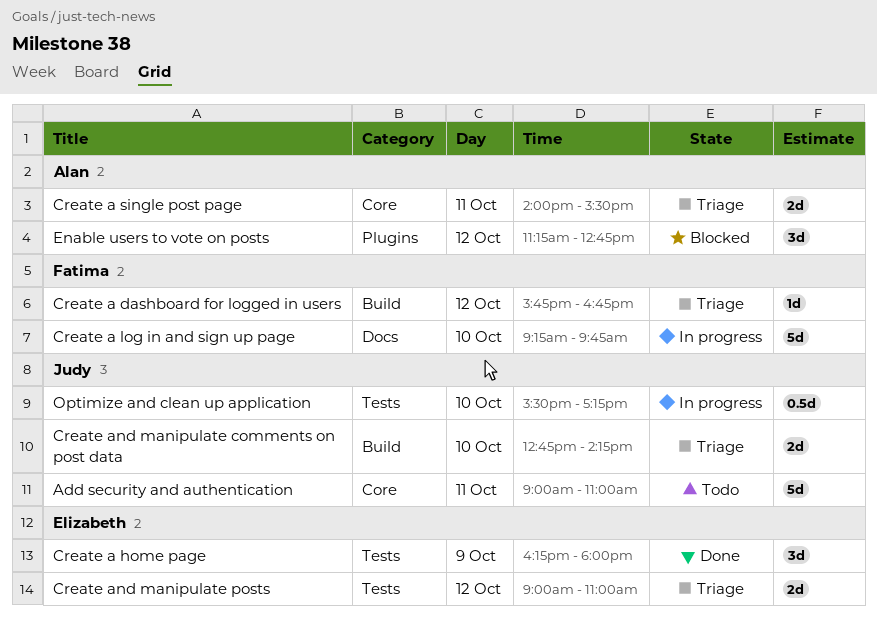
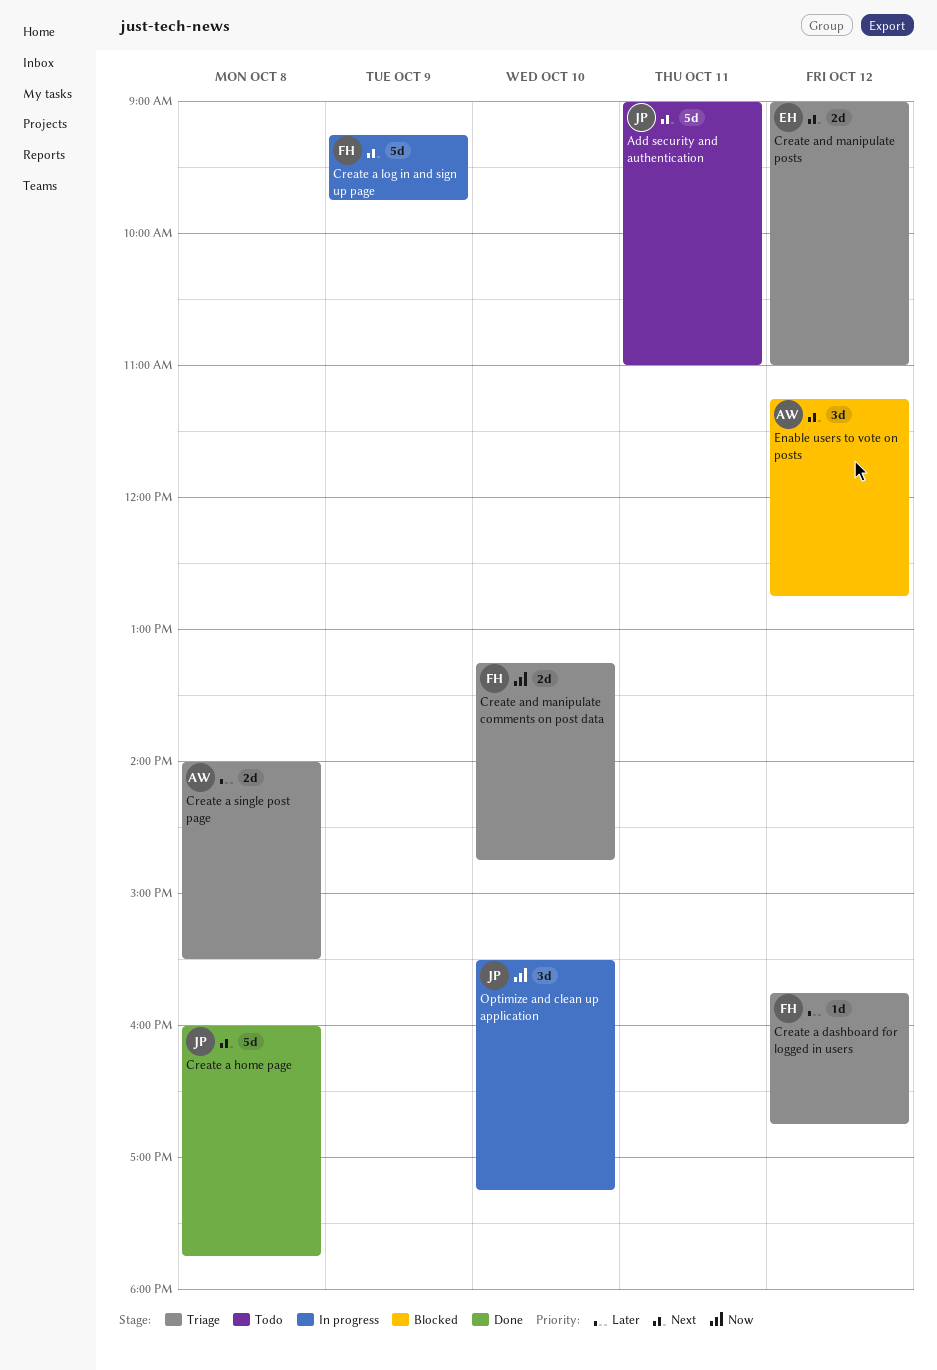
Create a home page, owner: Elizabeth -> Judy
Create a home page, estimate: 3d -> 5d
Create a home page, day: Oct 9 -> Oct 8
Create a home page, begins: 16:15 -> 16:00
Create a home page, ends: 18:00 -> 17:45
Create a log in and sign up page, day: Oct 10 -> Oct 9
Create a single post page, day: Oct 11 -> Oct 8
Create and manipulate comments on post data, owner: Judy -> Fatima
Create and manipulate comments on post data, begins: 12:45 -> 13:15
Create and manipulate comments on post data, ends: 14:15 -> 14:45
Optimize and clean up application, estimate: 0.5d -> 3d

